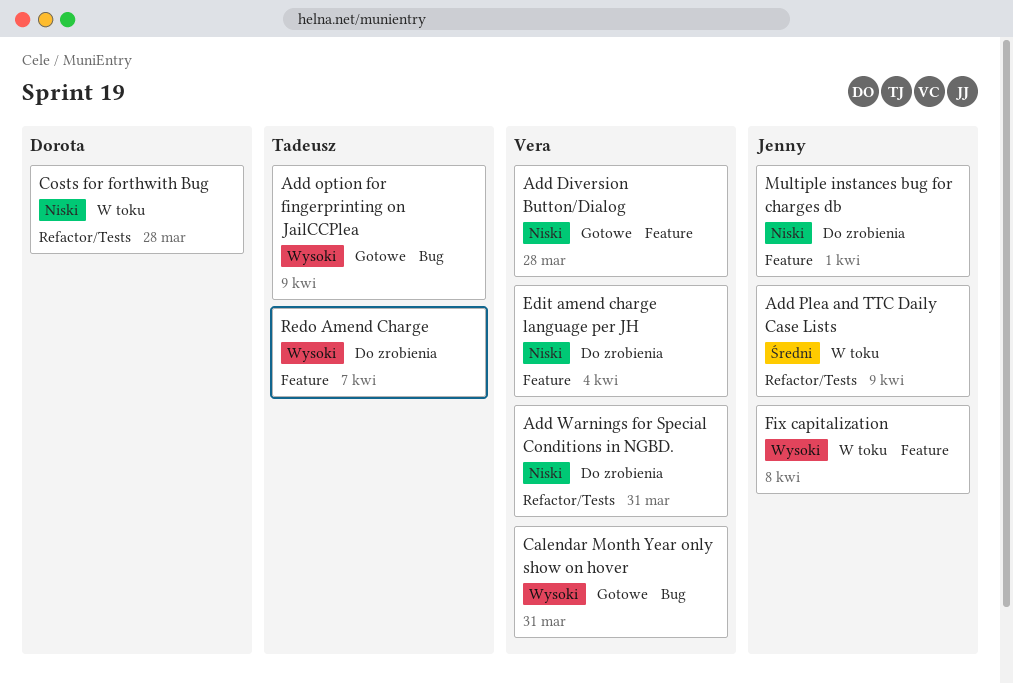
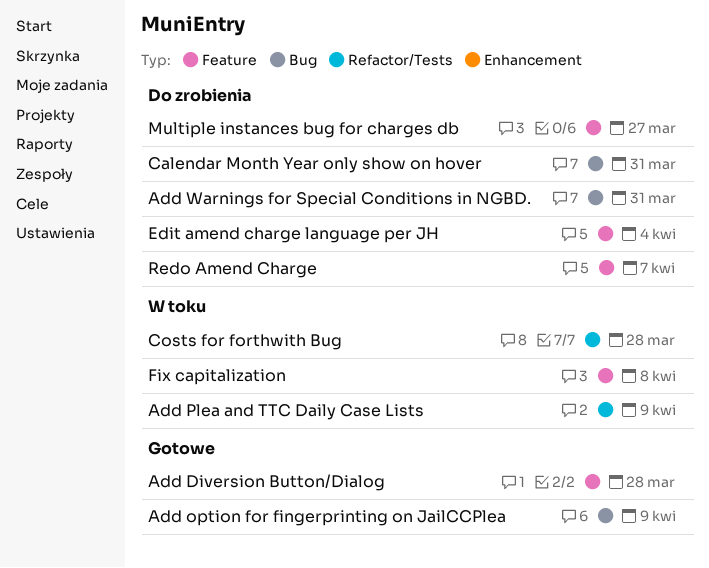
Add Warnings for Special Conditions in NGBD., label: Refactor/Tests -> Bug
Calendar Month Year only show on hover, status: Gotowe -> Do zrobienia
Multiple instances bug for charges db, due: Apr 1 -> Mar 27

